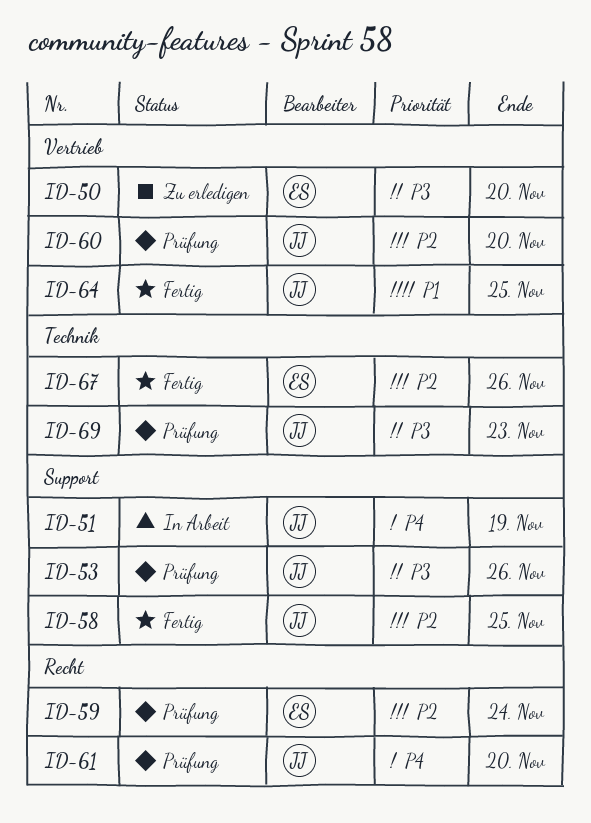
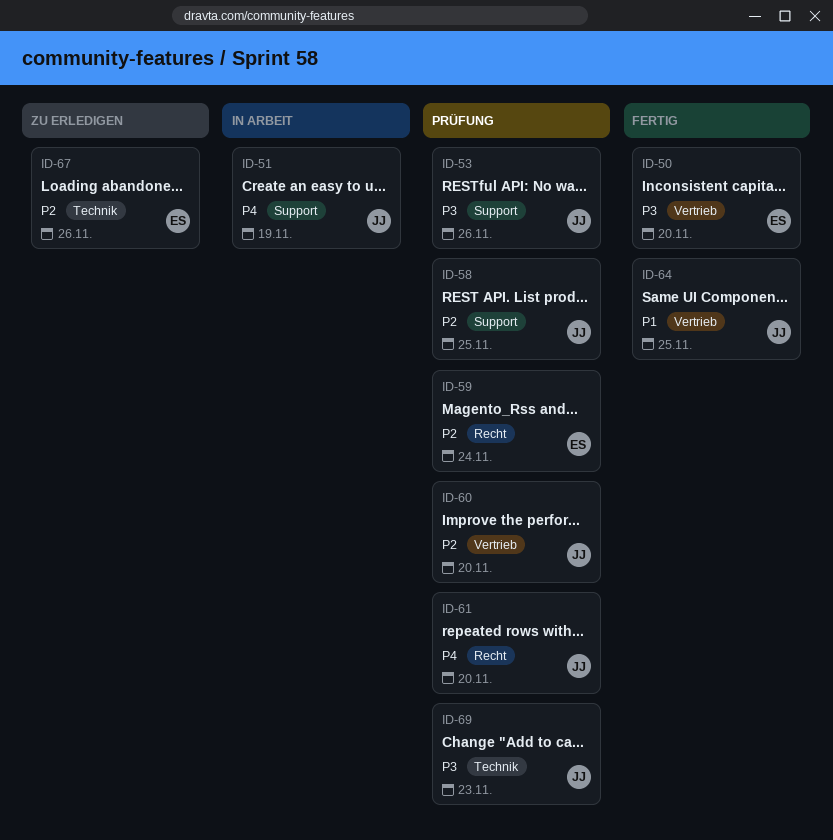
ID-50, status: Zu erledigen -> Fertig
ID-58, status: Fertig -> Prüfung
ID-67, status: Fertig -> Zu erledigen

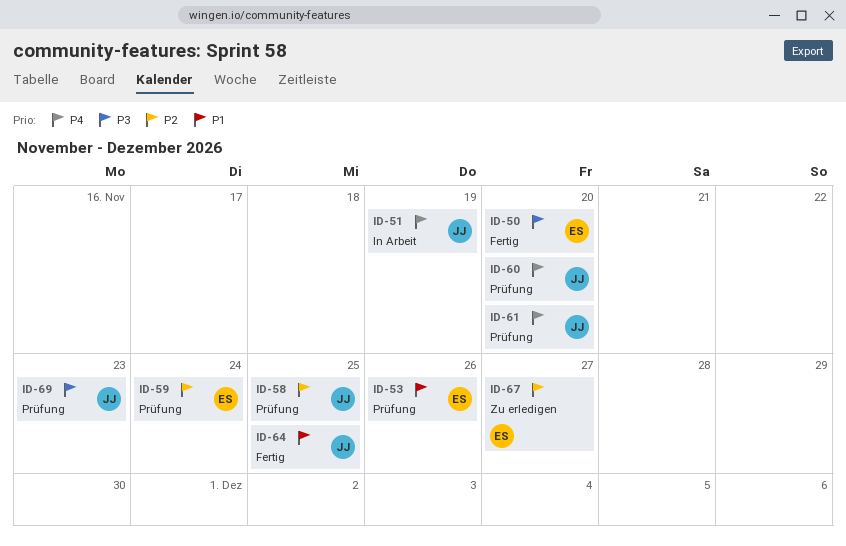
ID-53, owner: JJ -> ES
ID-53, priority: P3 -> P1
ID-60, priority: P2 -> P4
ID-67, due: Nov 26 -> Nov 27

